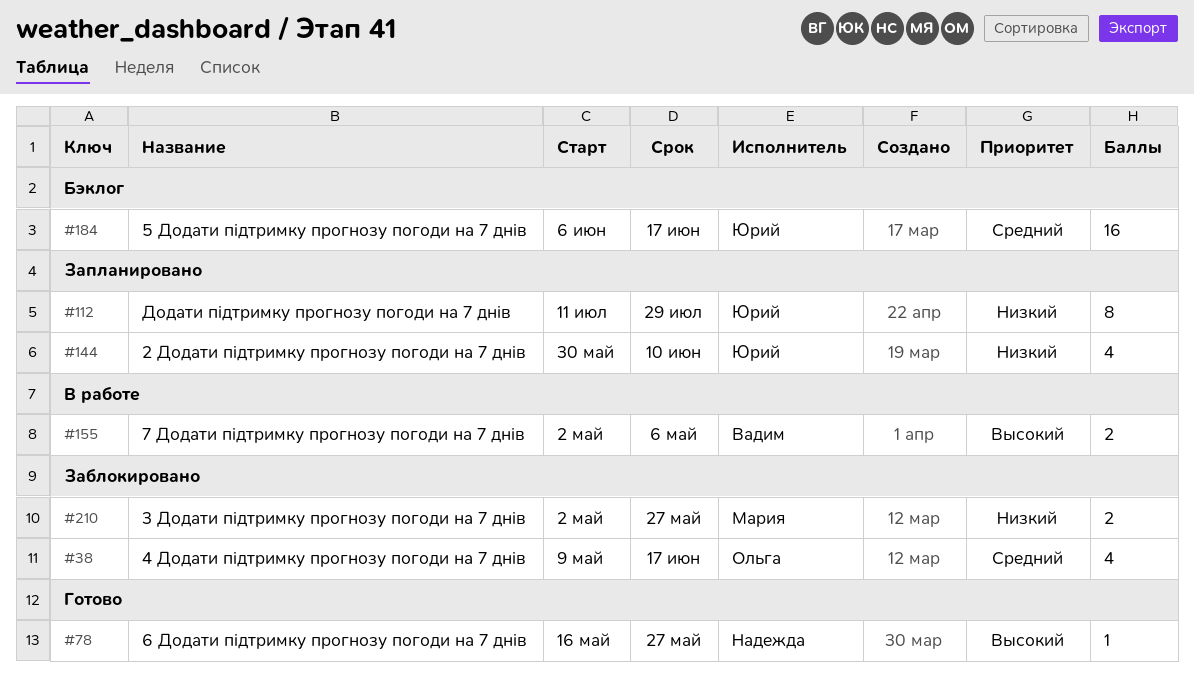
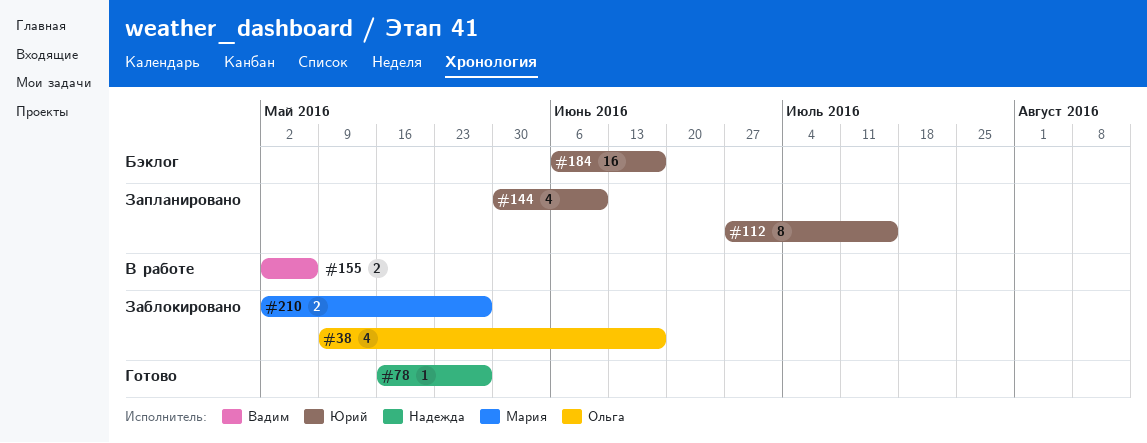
#112, start: Jul 11 -> Jun 27
#112, due: Jul 29 -> Jul 15

